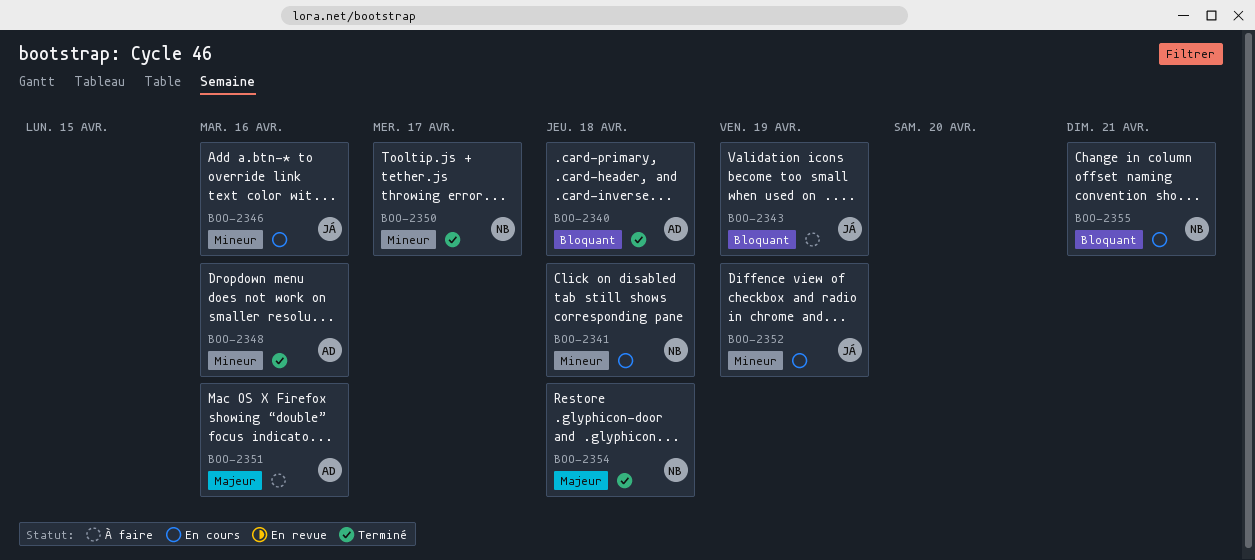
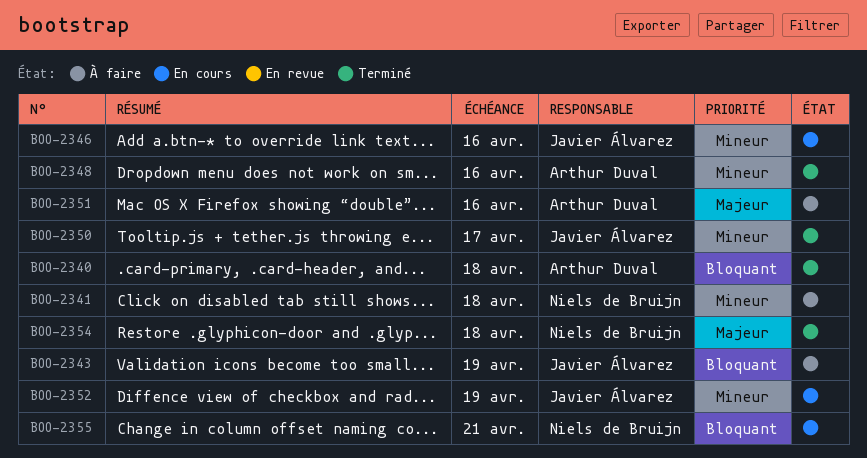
BOO-2341, status: En cours -> À faire
BOO-2350, owner: Niels de Bruijn -> Javier Álvarez

